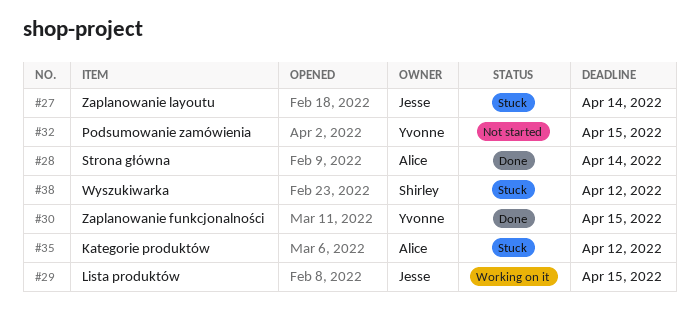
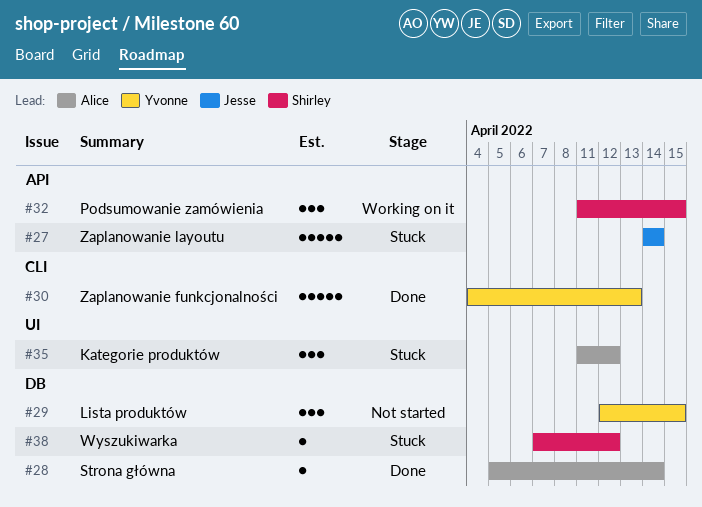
#29, status: Working on it -> Not started
#29, owner: Jesse -> Yvonne
#30, due: Apr 15 -> Apr 13
#32, status: Not started -> Working on it
#32, owner: Yvonne -> Shirley

